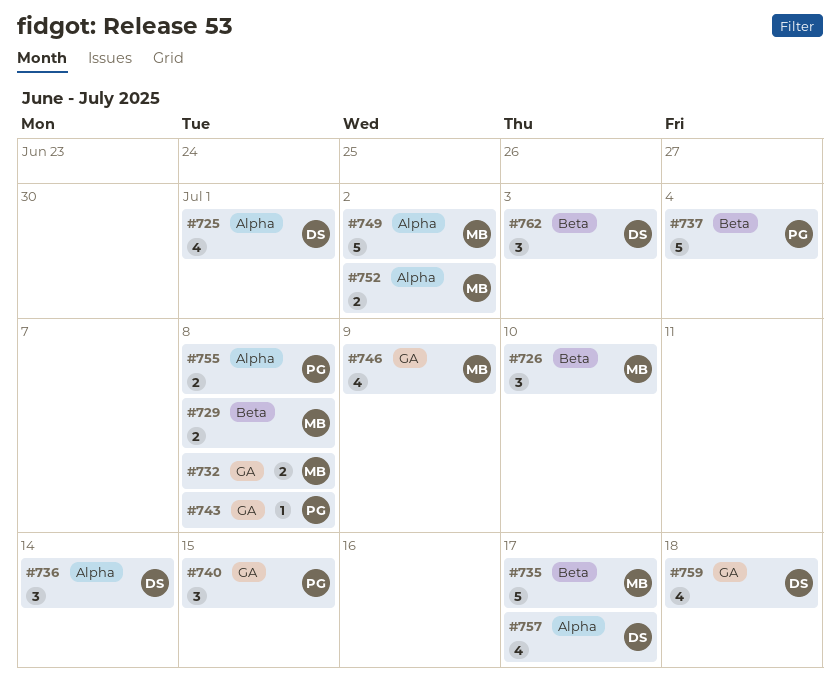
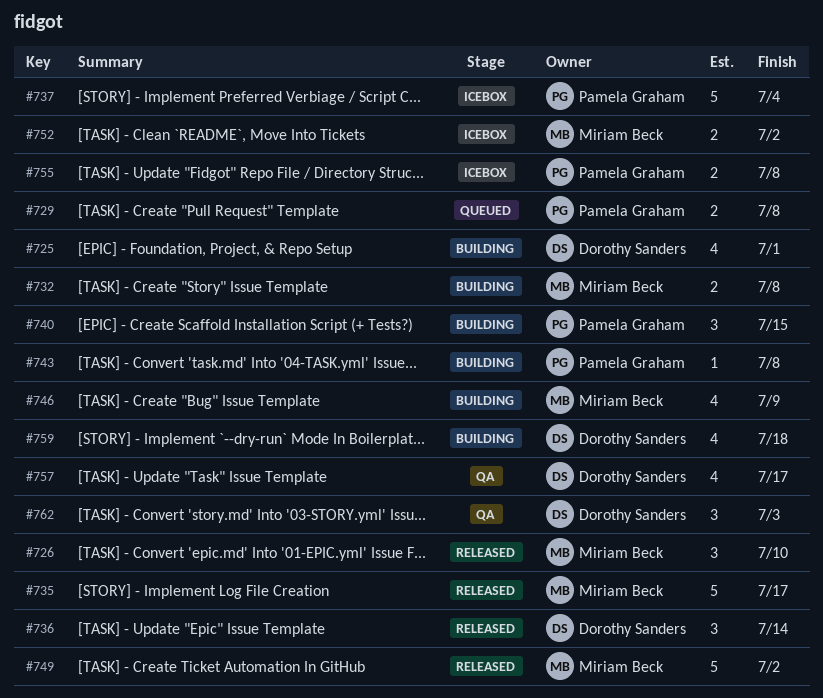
#729, owner: Miriam Beck -> Pamela Graham

